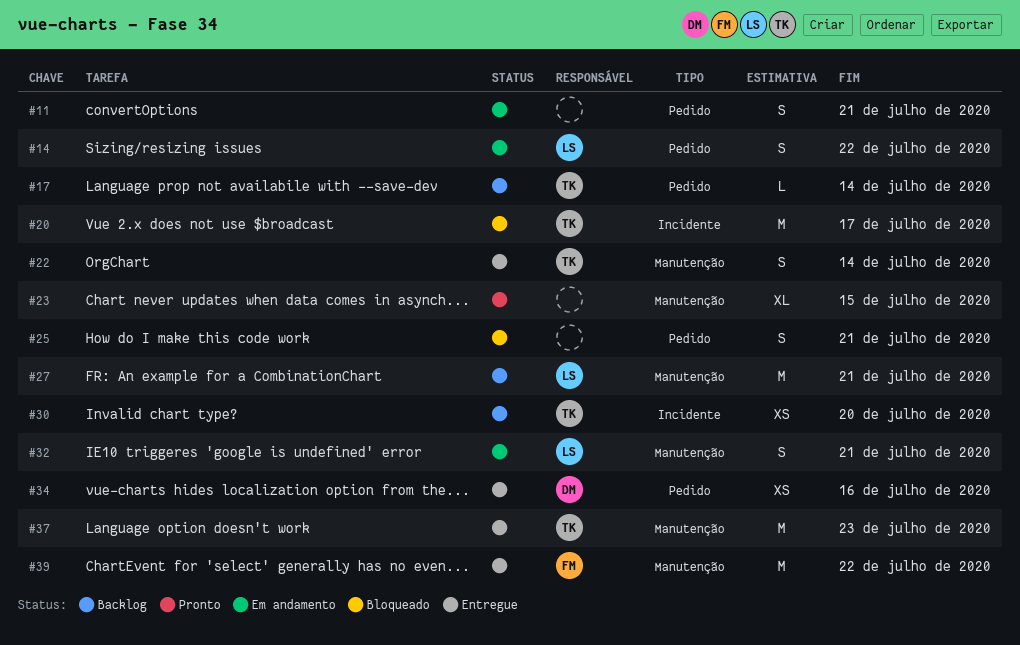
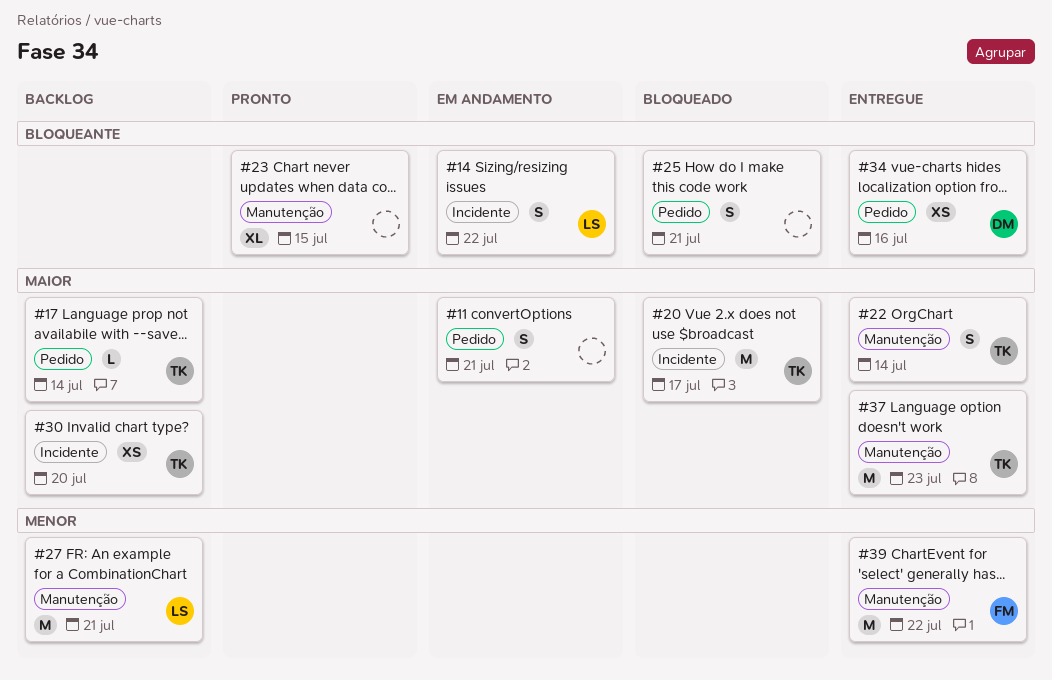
#14, label: Pedido -> Incidente
#32: present -> none

